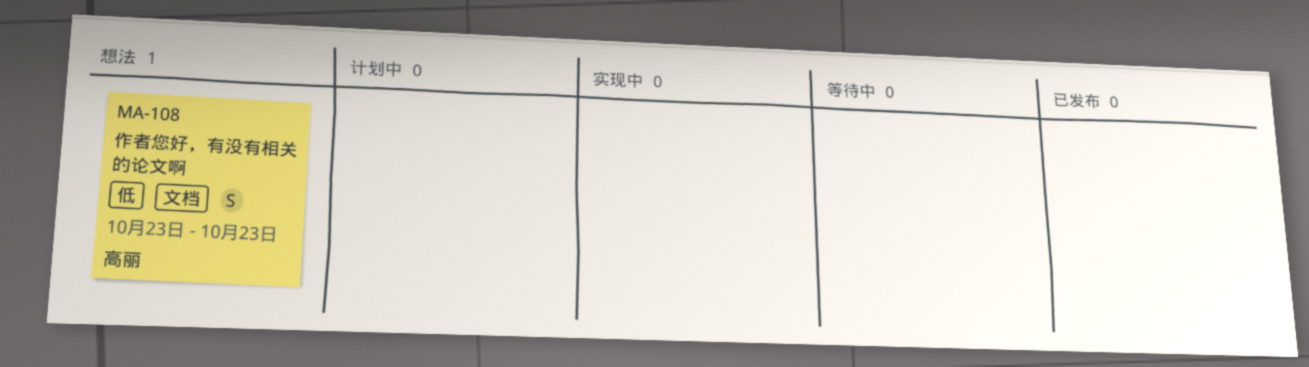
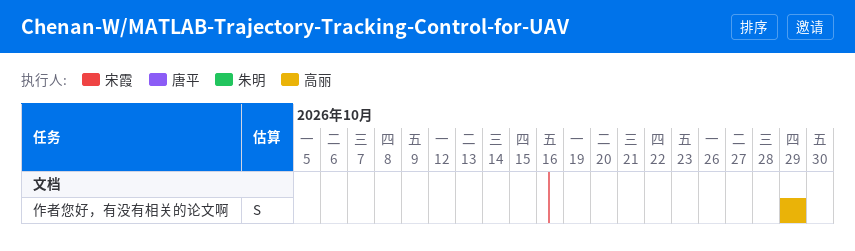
作者您好，有没有相关的论文啊, start: Oct 23 -> Oct 29
作者您好，有没有相关的论文啊, due: Oct 23 -> Oct 29

